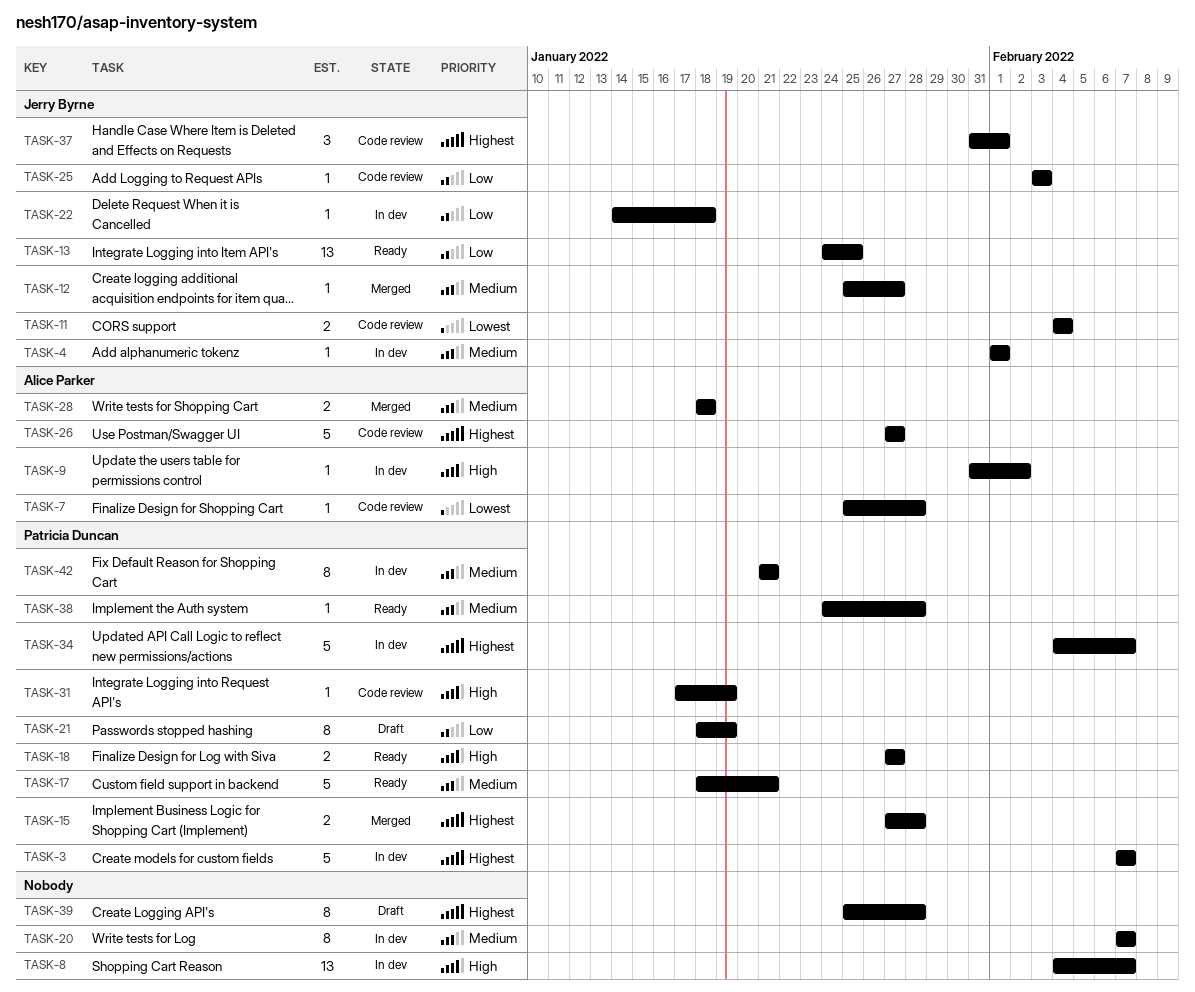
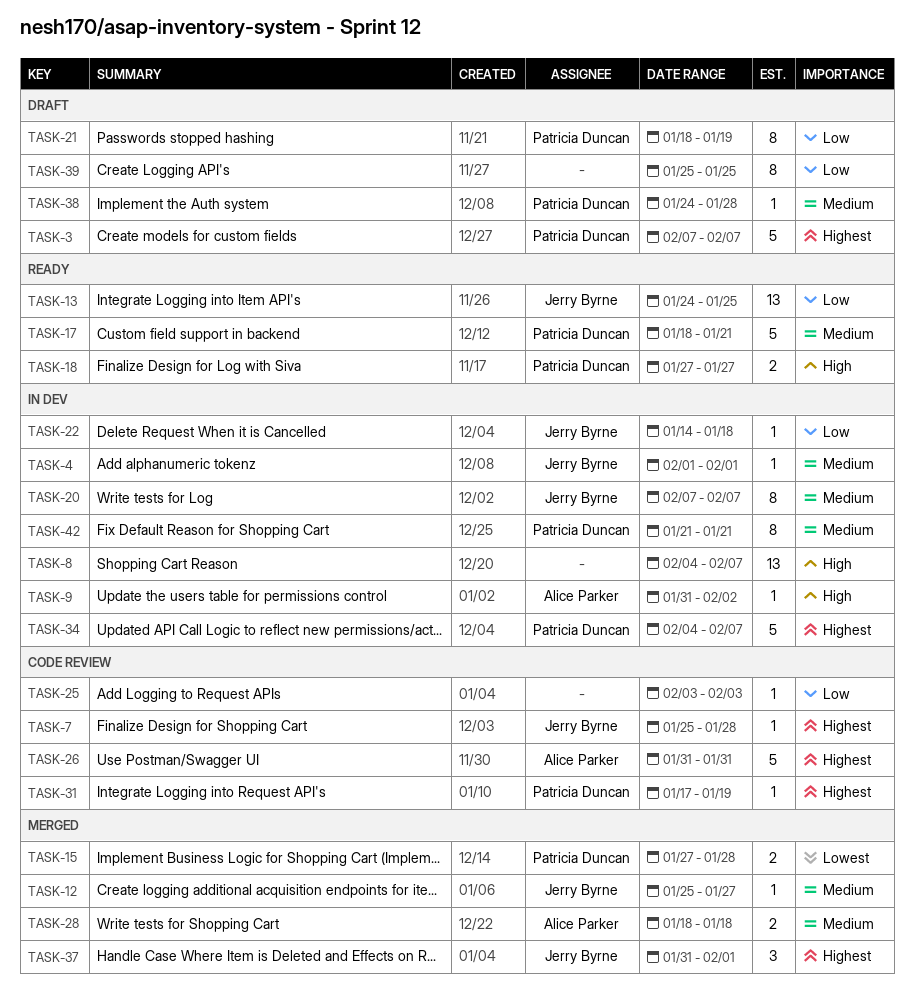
TASK-3, status: In dev -> Draft
TASK-7, owner: Alice Parker -> Jerry Byrne
TASK-7, priority: Lowest -> Highest
TASK-11: present -> none
TASK-15, priority: Highest -> Lowest
TASK-20, owner: none -> Jerry Byrne
TASK-25, owner: Jerry Byrne -> none
TASK-26, start: Jan 27 -> Jan 31
TASK-26, due: Jan 27 -> Jan 31
TASK-31, priority: High -> Highest
TASK-37, status: Code review -> Merged
TASK-38, status: Ready -> Draft
TASK-39, priority: Highest -> Low
TASK-39, due: Jan 28 -> Jan 25

